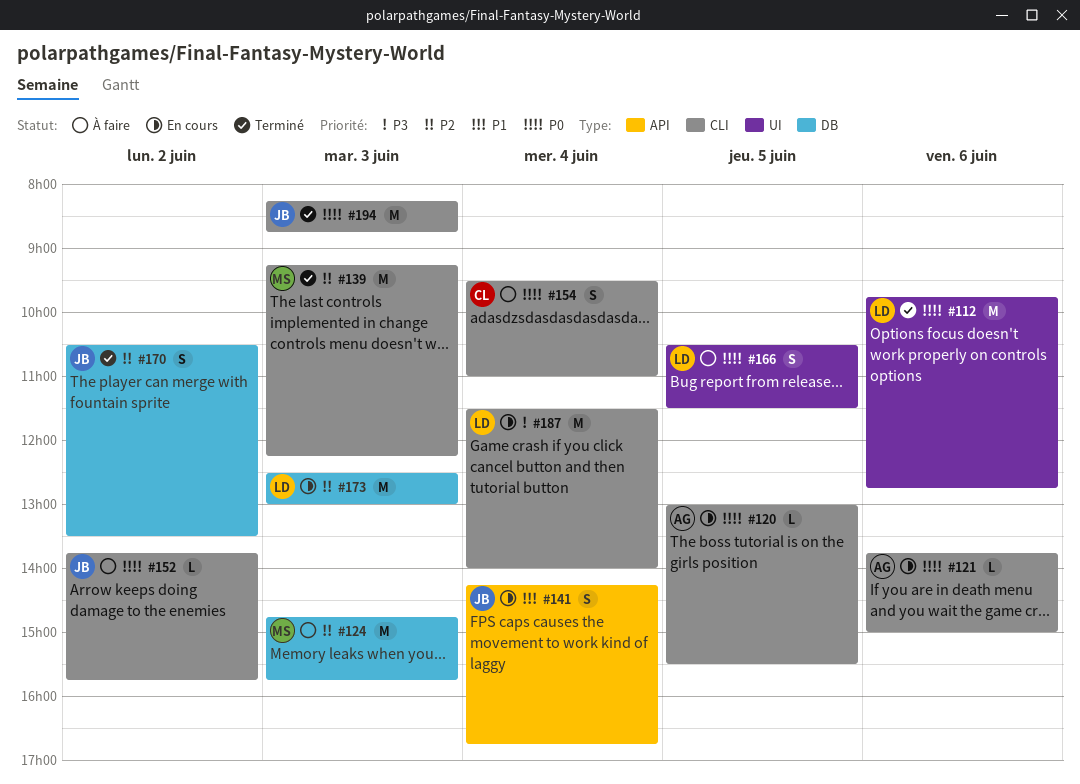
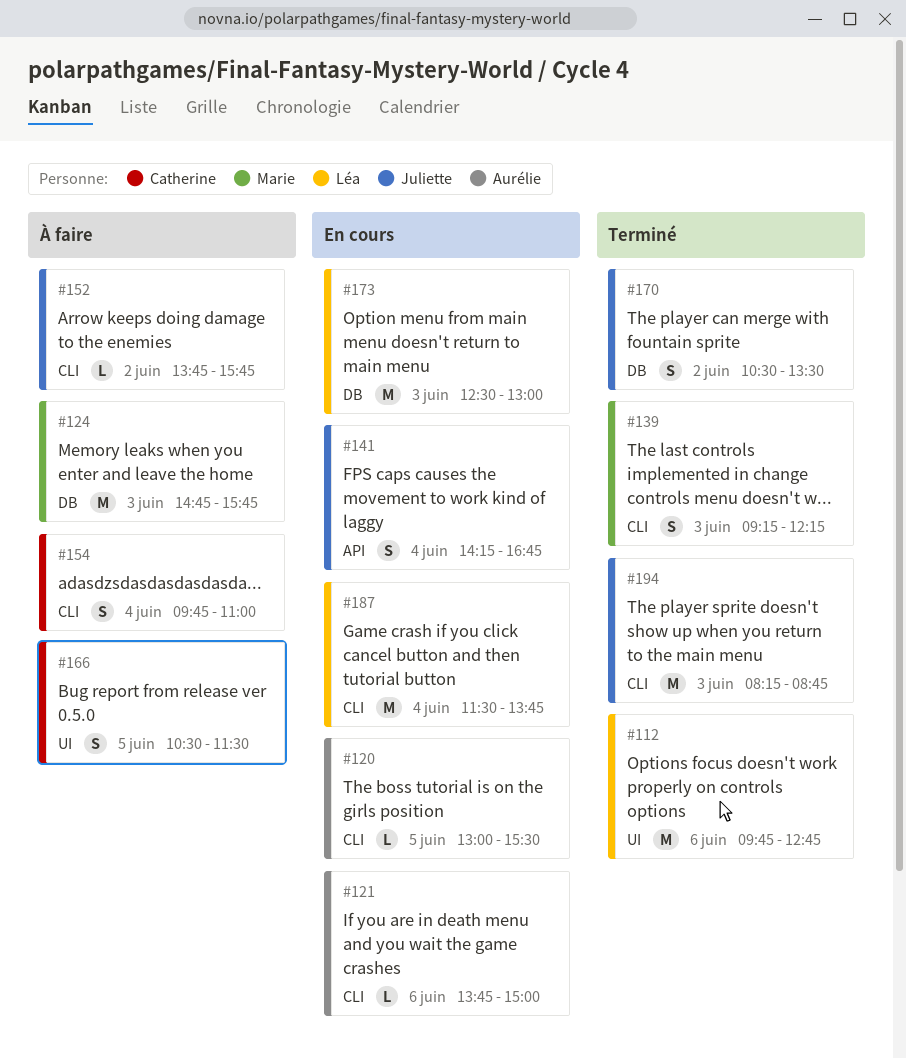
#139, estimate: M -> S
#154, begins: 09:30 -> 09:45
#166, owner: Léa -> Catherine
#187, ends: 14:00 -> 13:45

